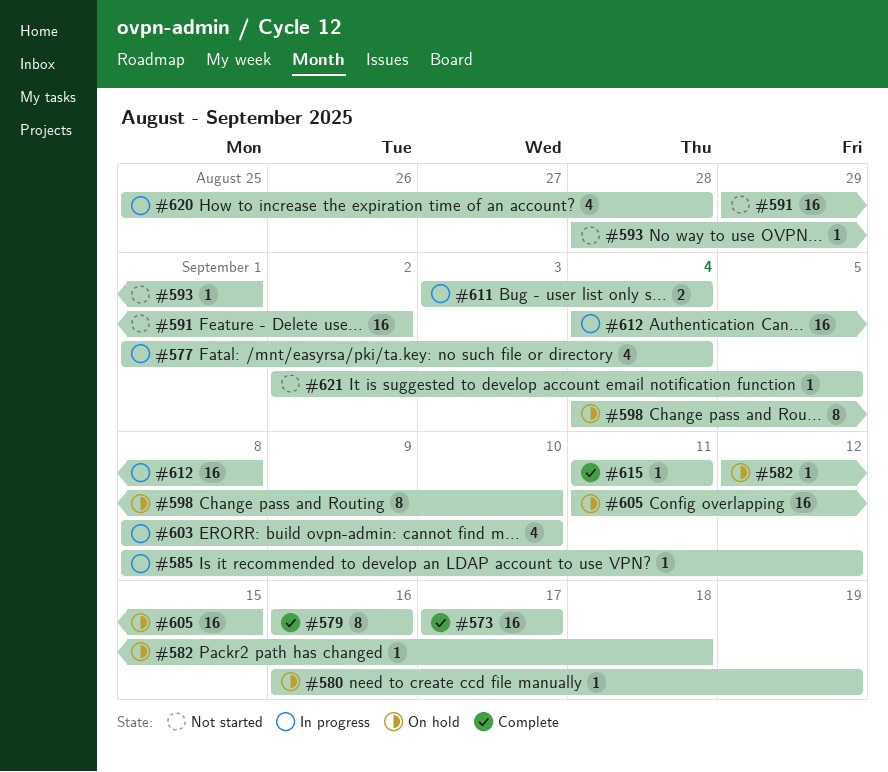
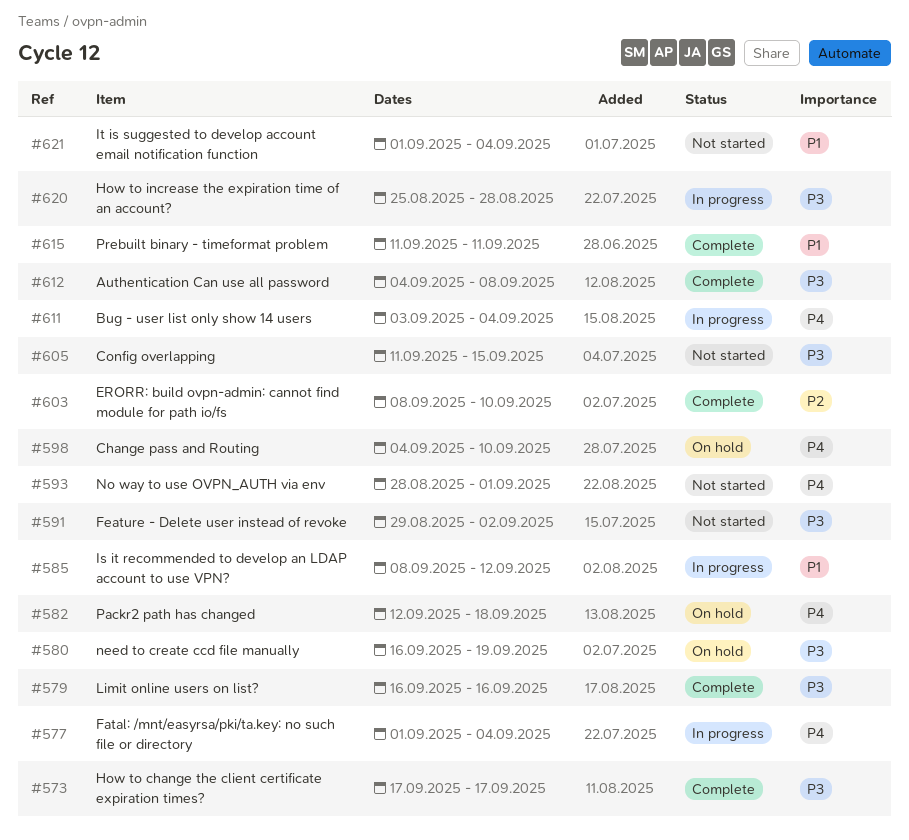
#603, status: In progress -> Complete
#605, status: On hold -> Not started
#612, status: In progress -> Complete
#621, start: Sep 2 -> Sep 1
#621, due: Sep 5 -> Sep 4

